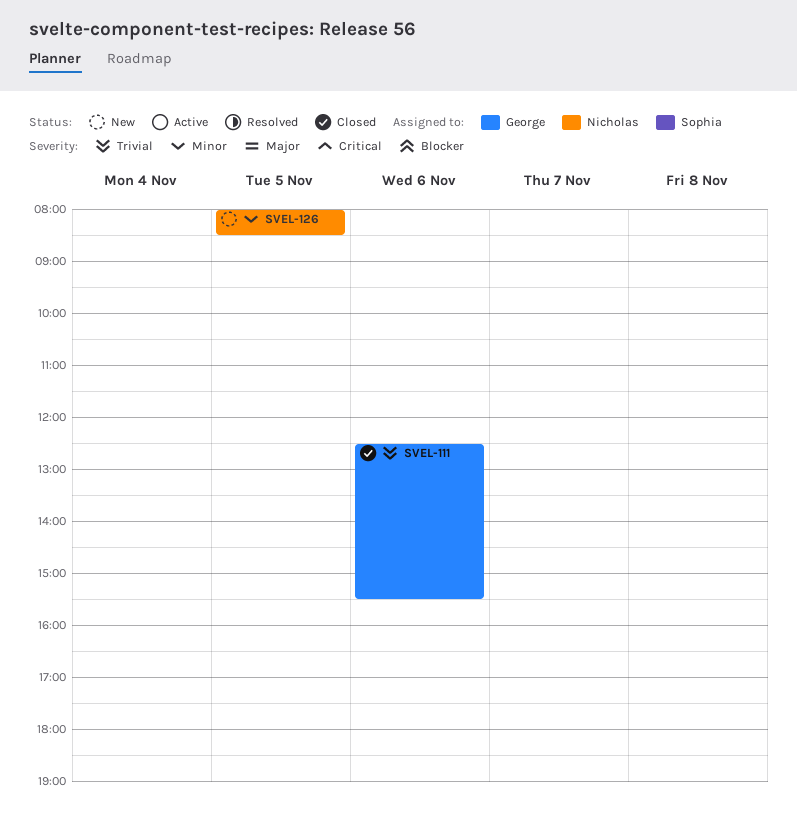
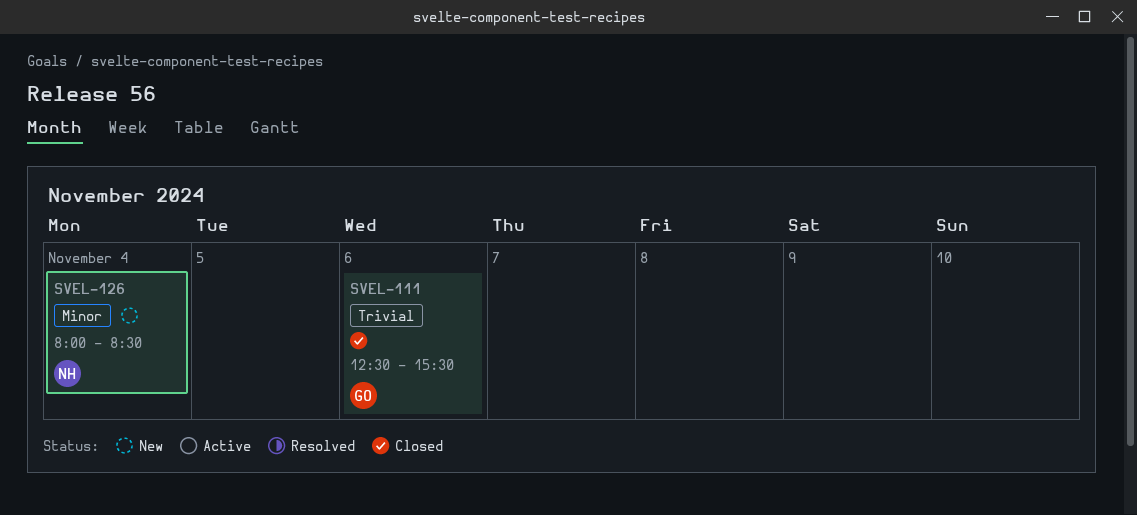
SVEL-126, day: Nov 5 -> Nov 4

